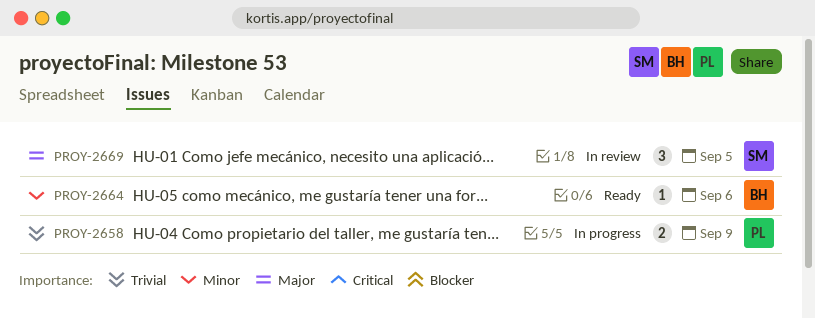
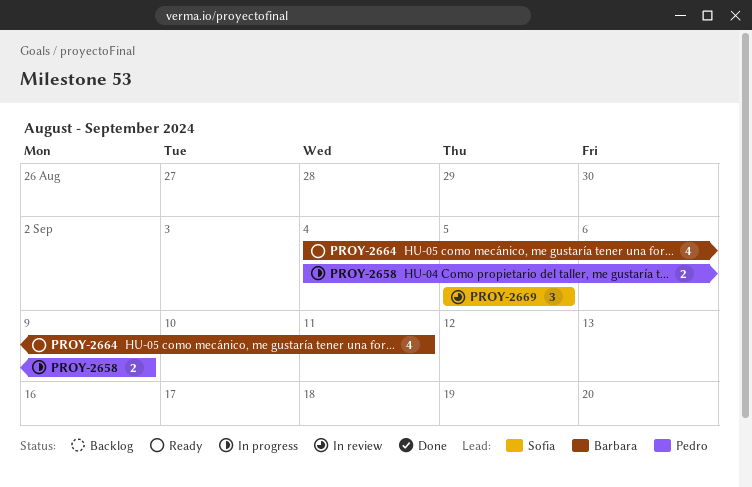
PROY-2664, estimate: 1 -> 4
PROY-2664, due: Sep 6 -> Sep 11

